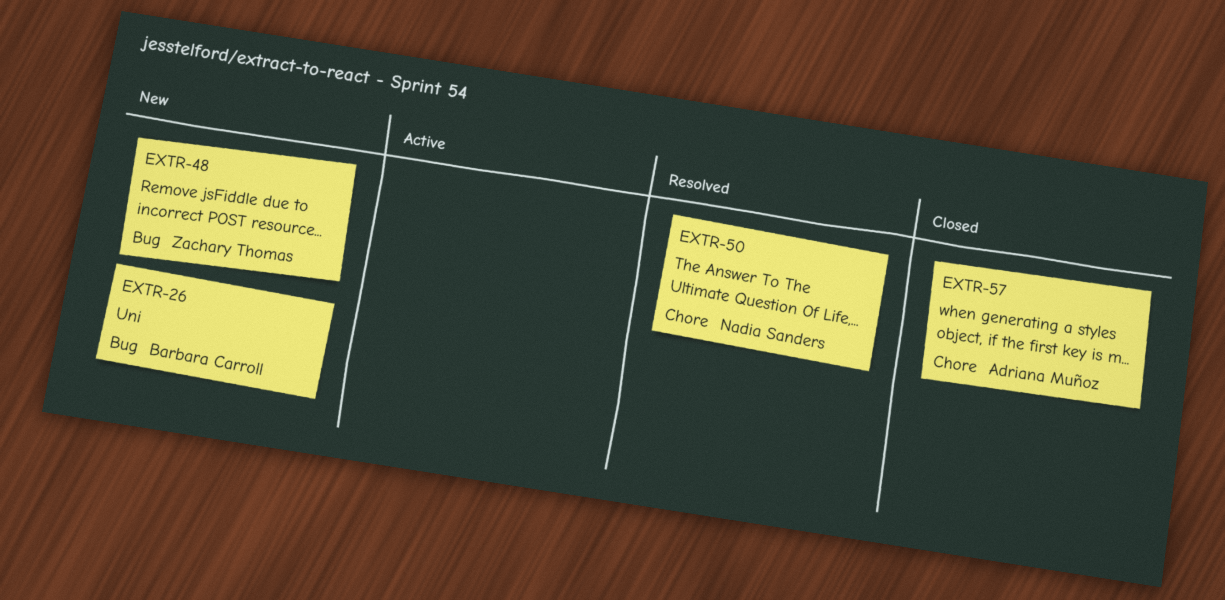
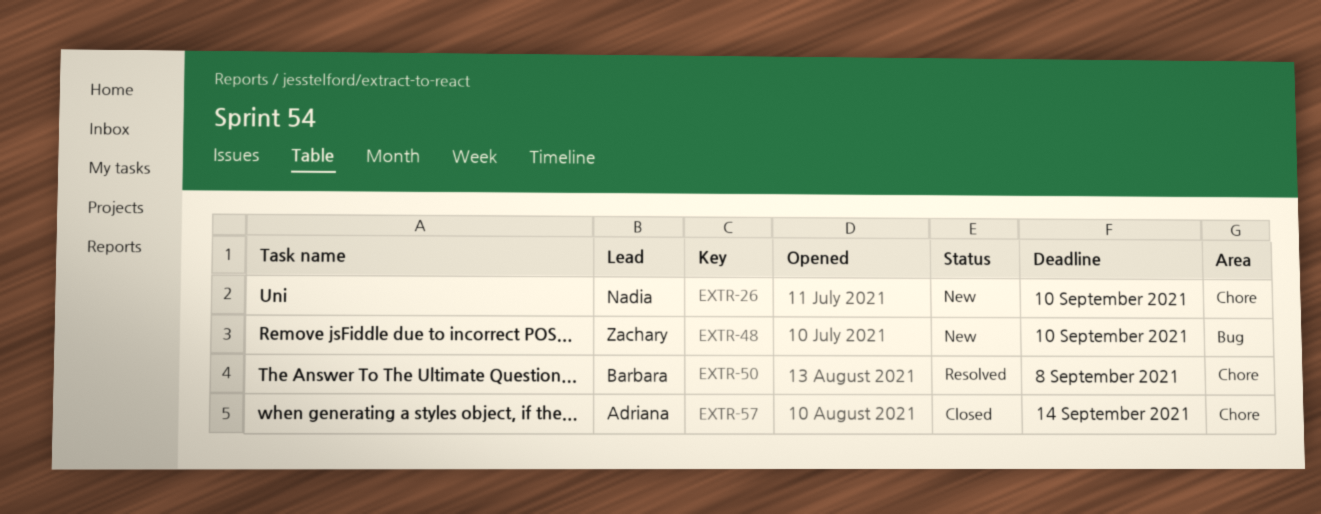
EXTR-26, owner: Barbara Carroll -> Nadia Sanders
EXTR-26, label: Bug -> Chore
EXTR-50, owner: Nadia Sanders -> Barbara Carroll

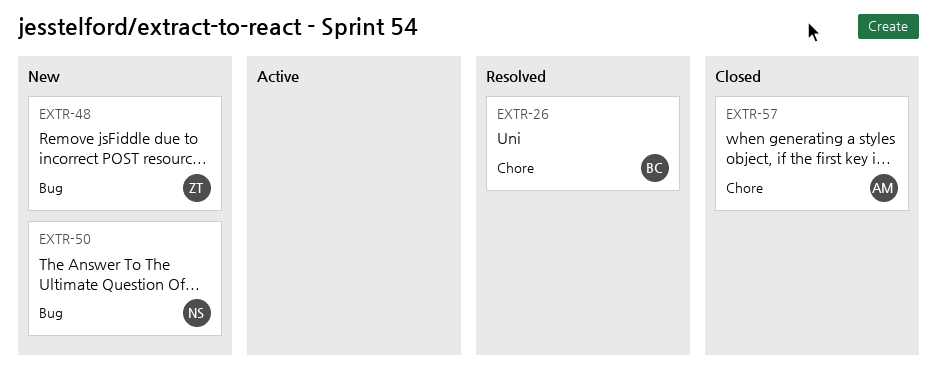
EXTR-26, status: New -> Resolved
EXTR-26, owner: Nadia -> Barbara
EXTR-50, status: Resolved -> New
EXTR-50, owner: Barbara -> Nadia
EXTR-50, label: Chore -> Bug

